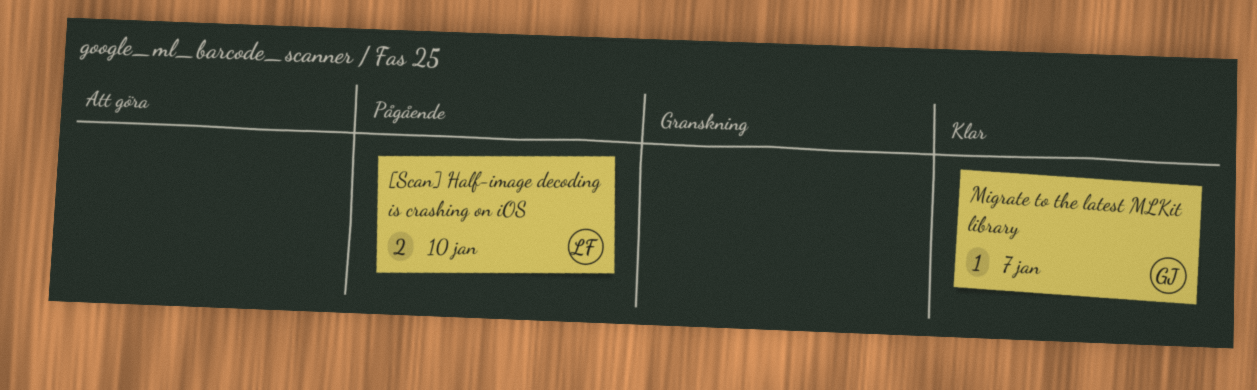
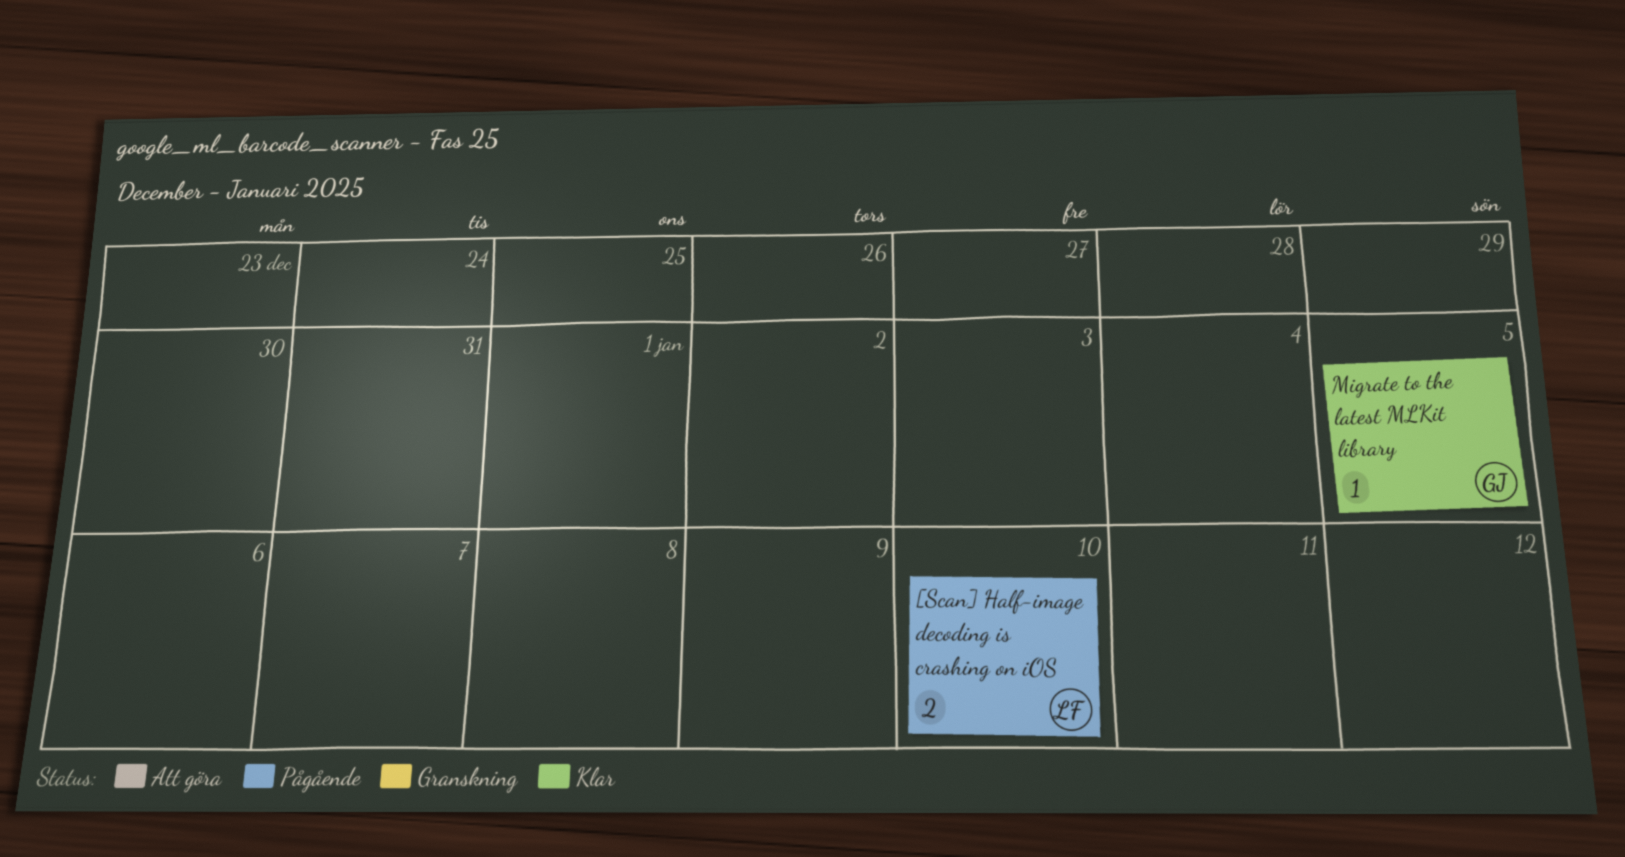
Migrate to the latest MLKit library, due: Jan 7 -> Jan 5

